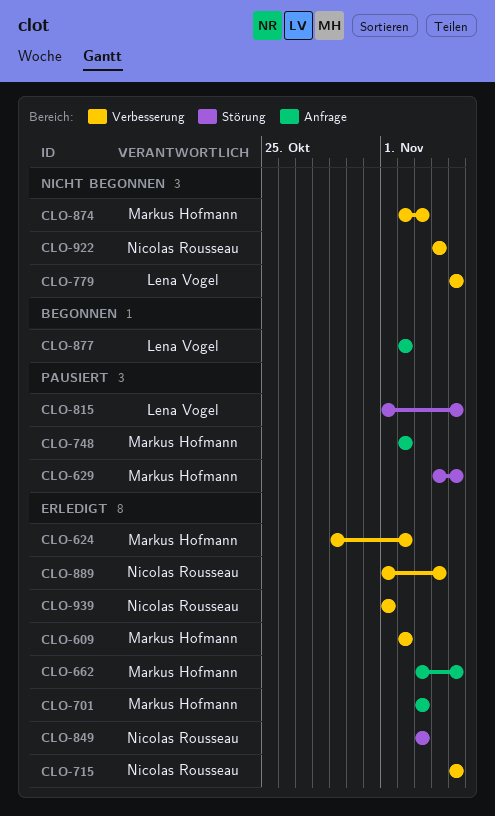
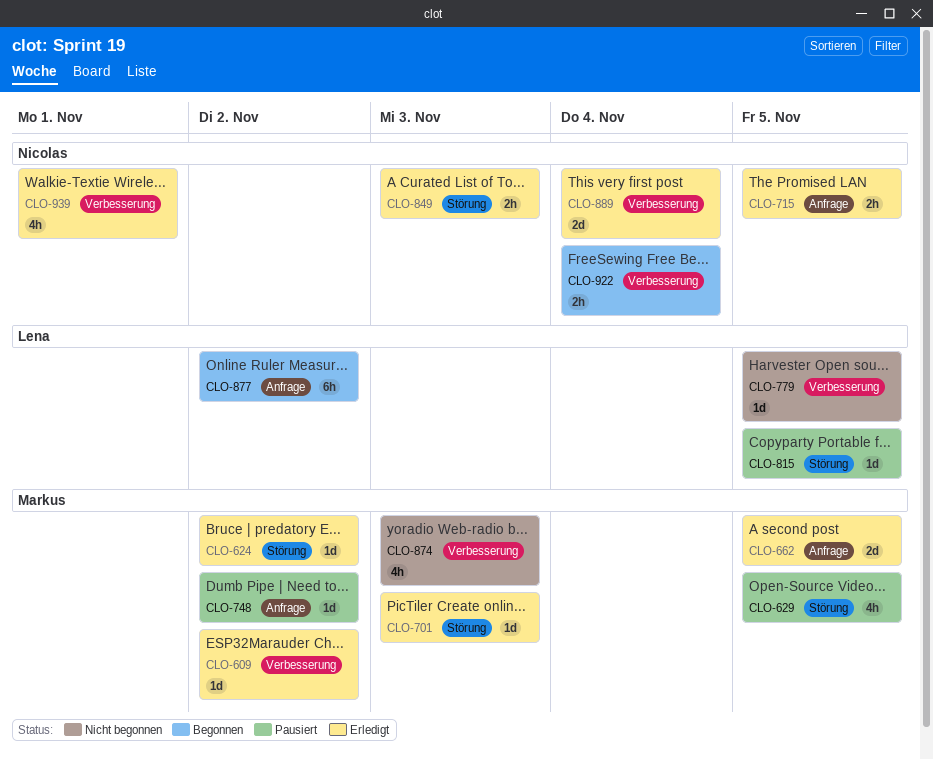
CLO-624, label: Verbesserung -> Störung
CLO-701, label: Anfrage -> Störung
CLO-715, label: Verbesserung -> Anfrage
CLO-922, status: Nicht begonnen -> Begonnen

